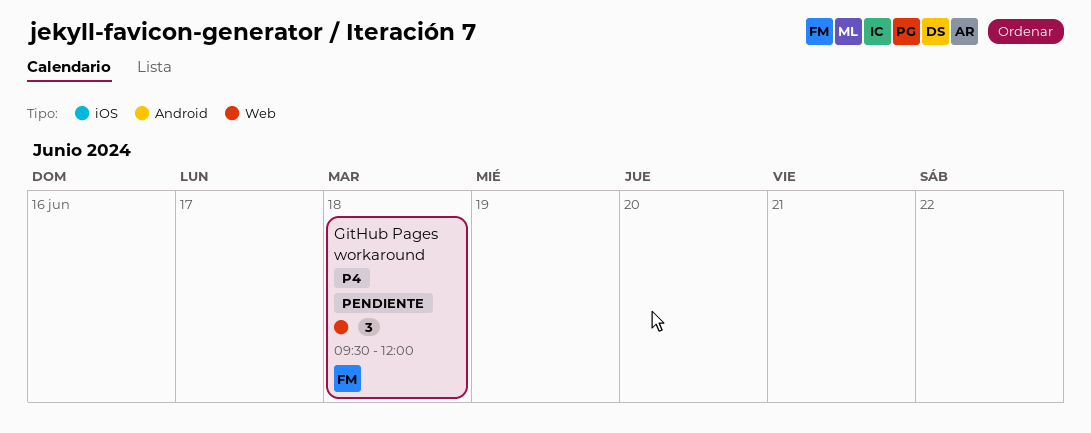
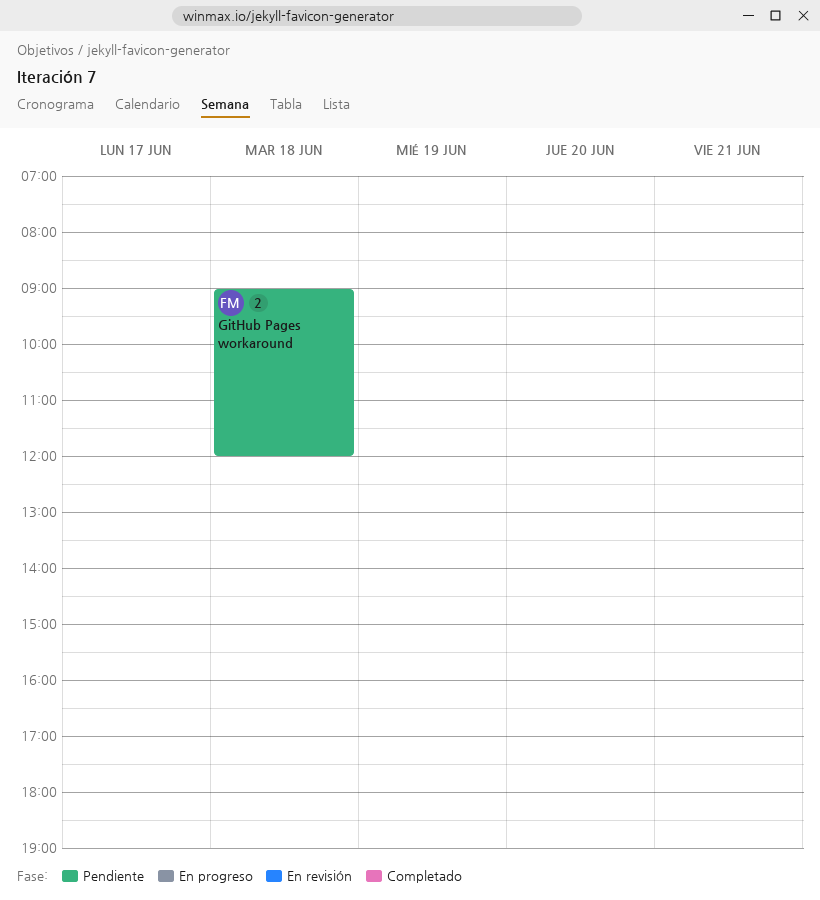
GitHub Pages workaround, estimate: 3 -> 2
GitHub Pages workaround, begins: 09:30 -> 09:00

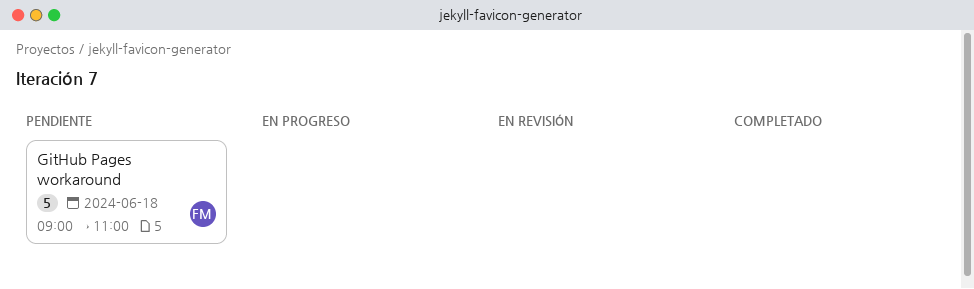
GitHub Pages workaround, estimate: 2 -> 5
GitHub Pages workaround, ends: 12:00 -> 11:00

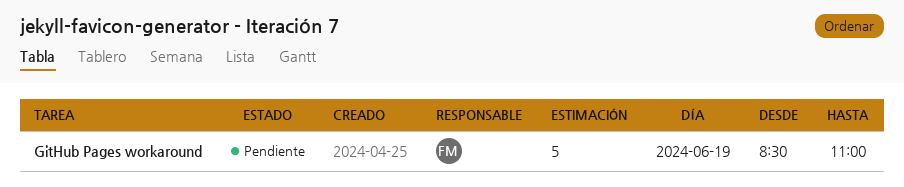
GitHub Pages workaround, day: Jun 18 -> Jun 19
GitHub Pages workaround, begins: 09:00 -> 08:30

